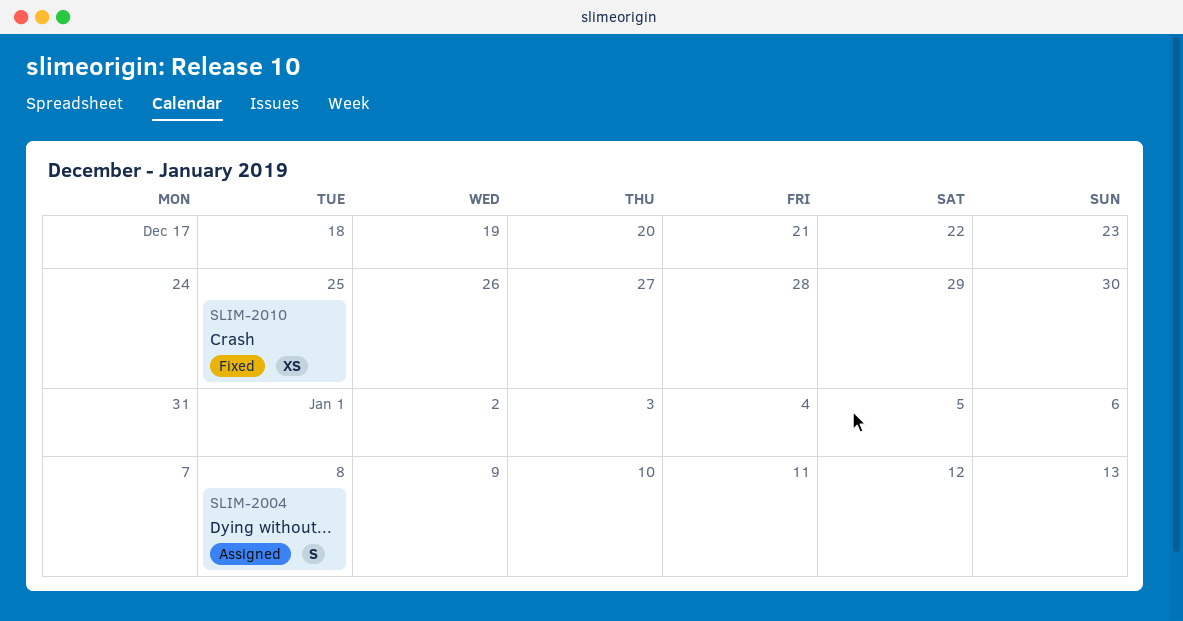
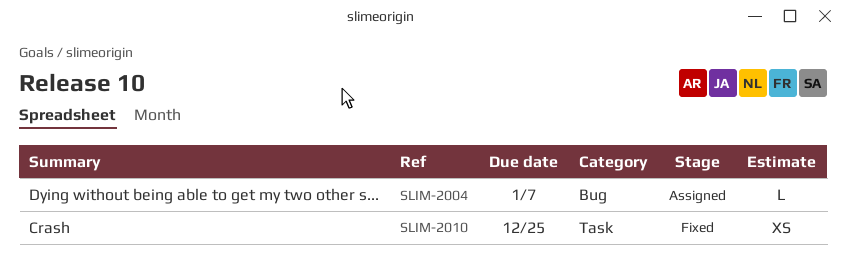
SLIM-2004, estimate: S -> L
SLIM-2004, due: Jan 8 -> Jan 7

